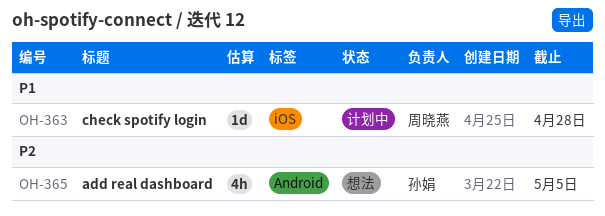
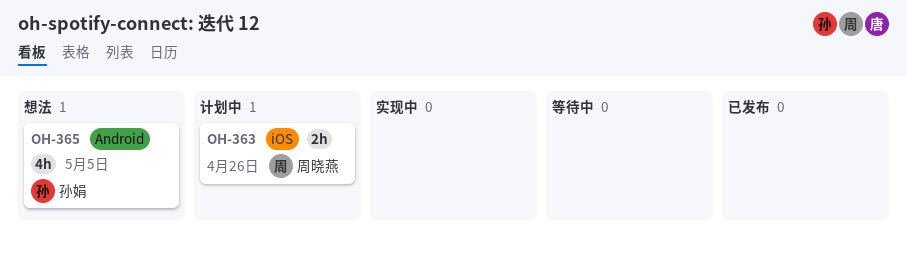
OH-363, estimate: 1d -> 2h
OH-363, due: Apr 28 -> Apr 26

